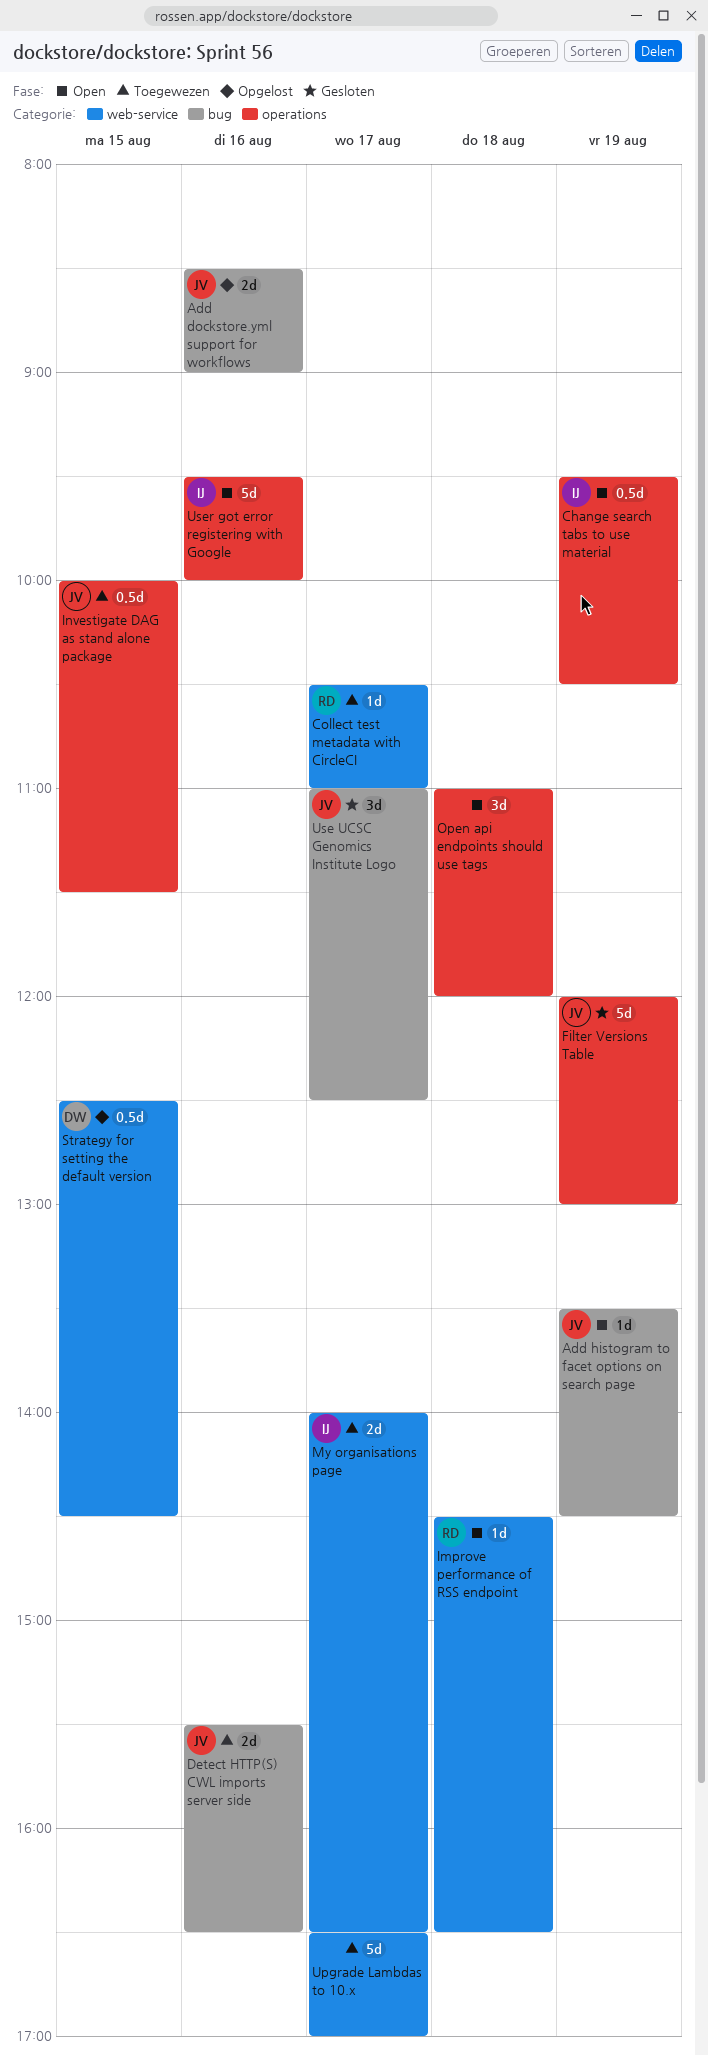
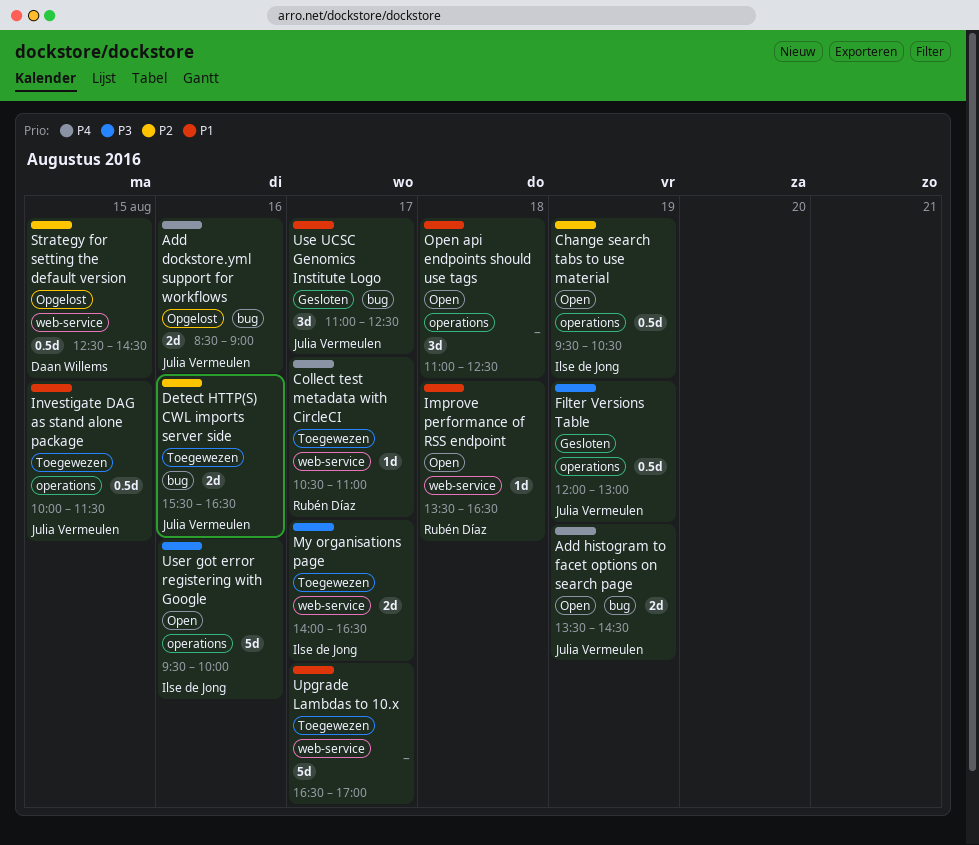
Add histogram to facet options on search page, estimate: 1d -> 2d
Filter Versions Table, estimate: 5d -> 0.5d
Improve performance of RSS endpoint, begins: 14:30 -> 13:30
Open api endpoints should use tags, ends: 12:00 -> 12:30

